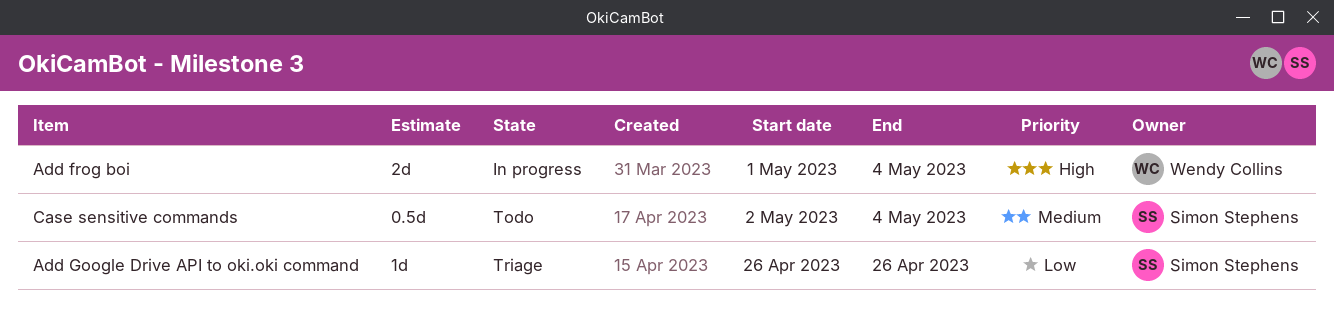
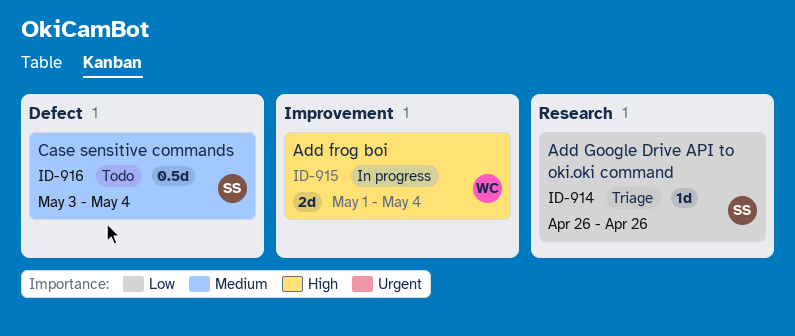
Case sensitive commands, start: May 2 -> May 3

